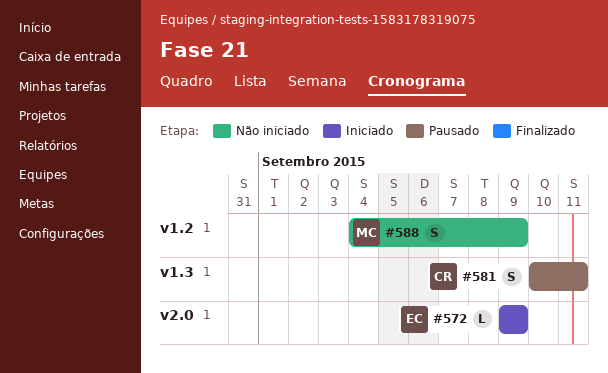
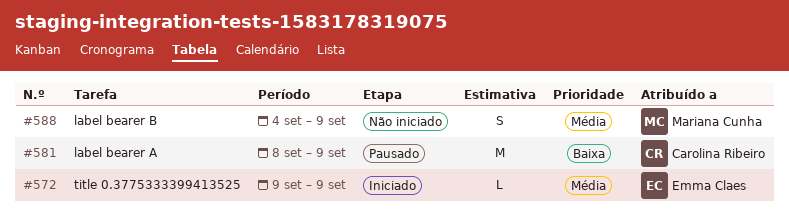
#581, estimate: S -> M
#581, start: Sep 10 -> Sep 8
#581, due: Sep 11 -> Sep 9

